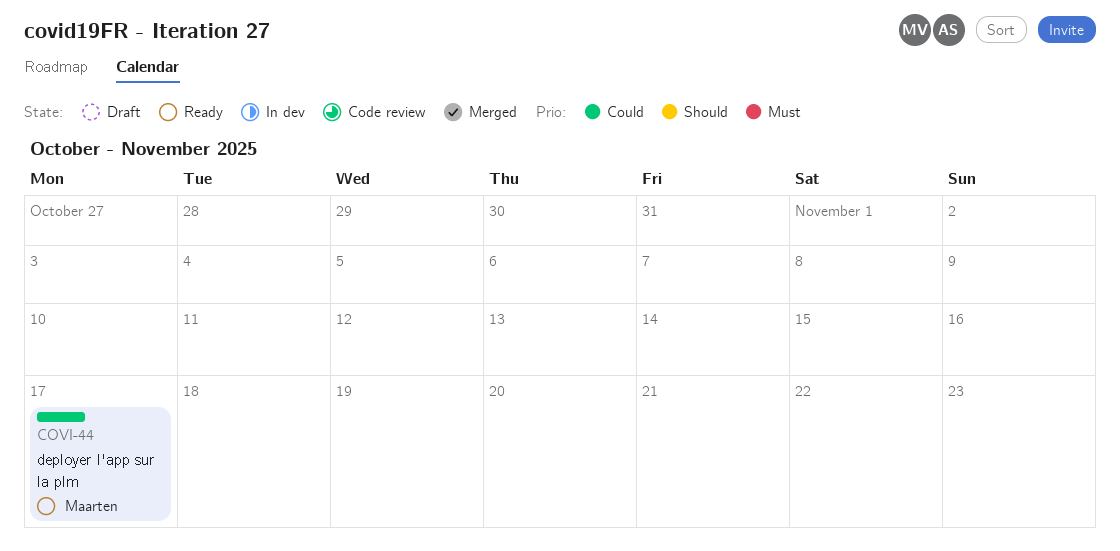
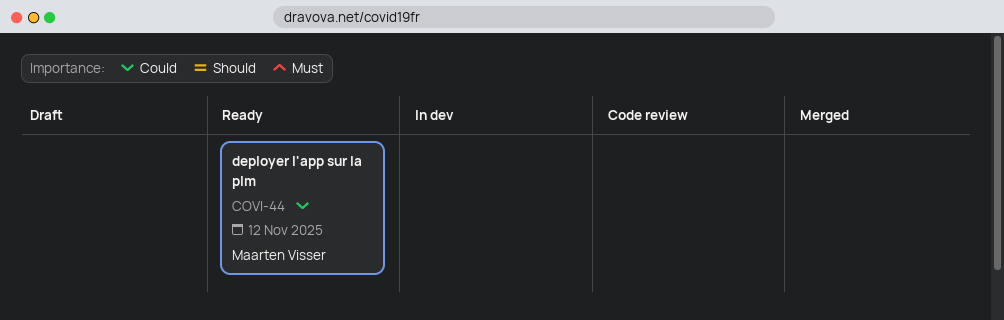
COVI-44, due: Nov 17 -> Nov 12

